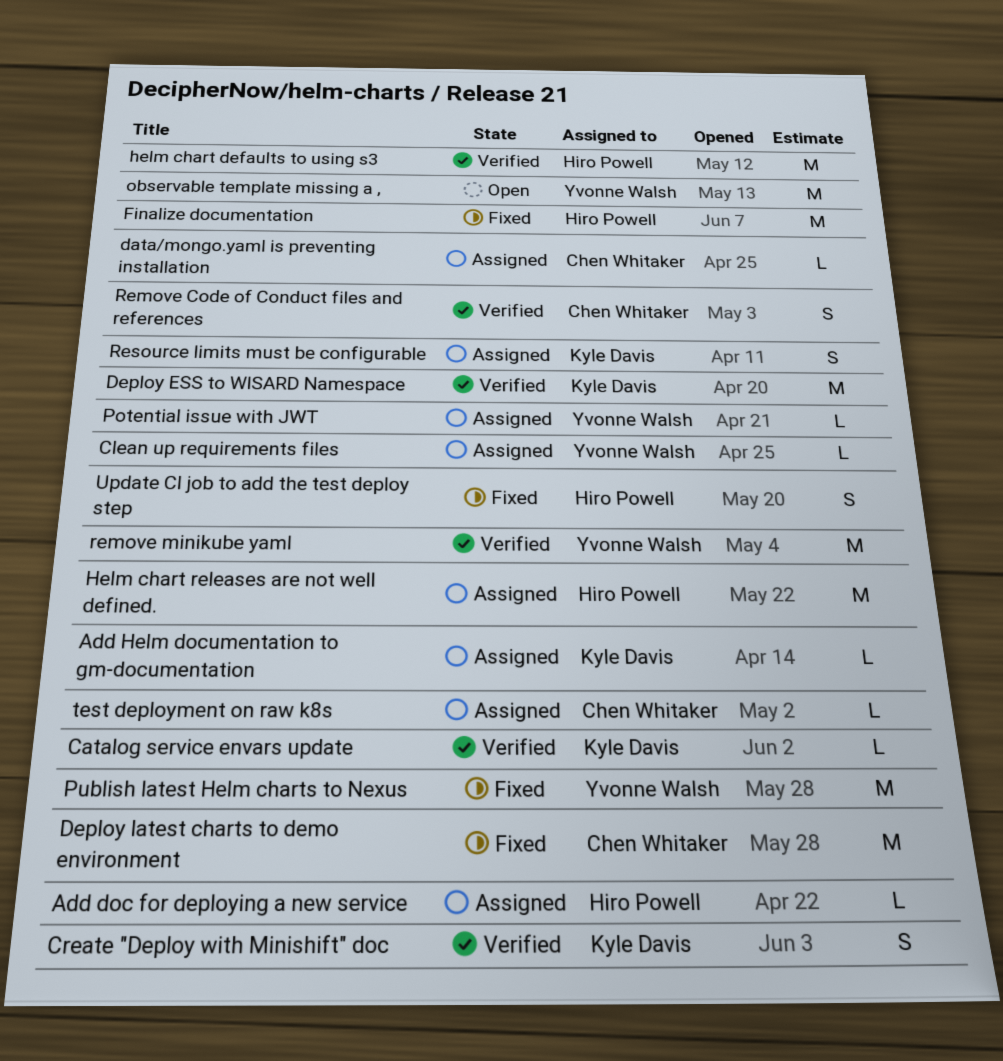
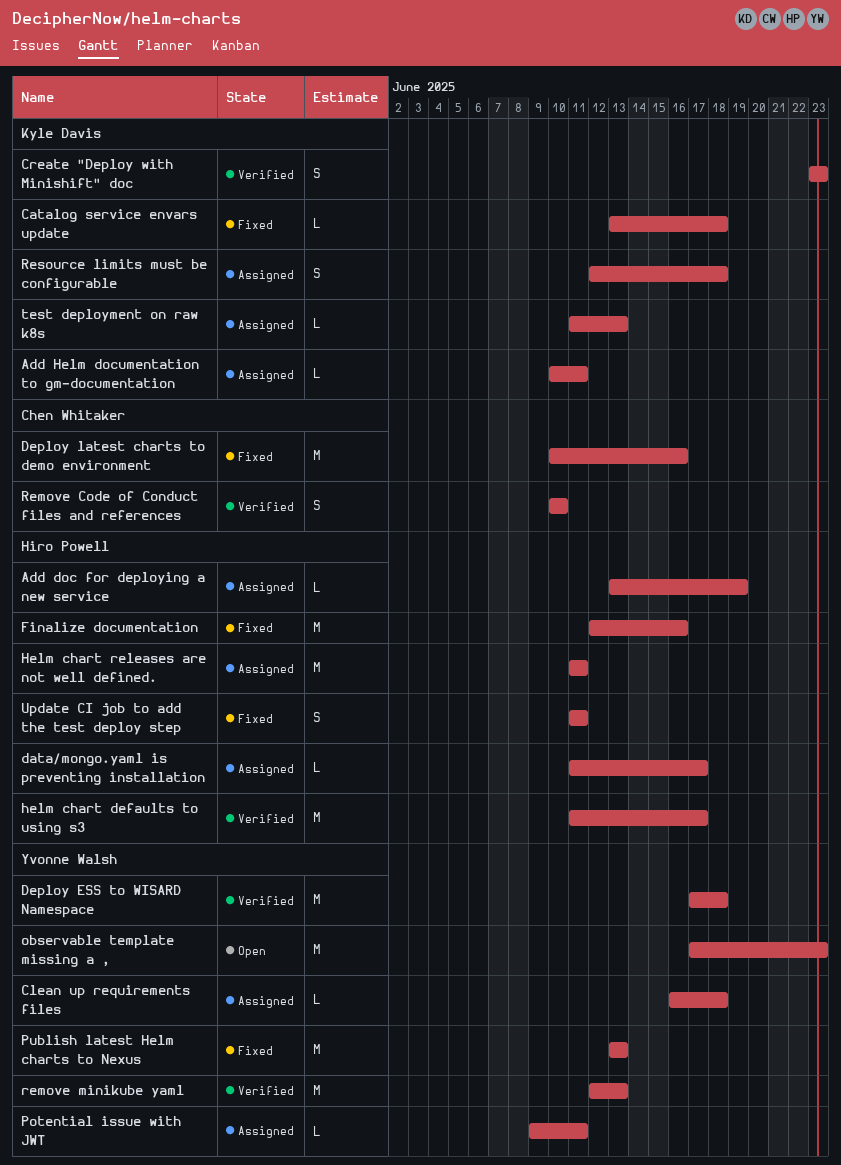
Catalog service envars update, status: Verified -> Fixed
data/mongo.yaml is preventing installation, owner: Chen Whitaker -> Hiro Powell
Deploy ESS to WISARD Namespace, owner: Kyle Davis -> Yvonne Walsh
test deployment on raw k8s, owner: Chen Whitaker -> Kyle Davis

